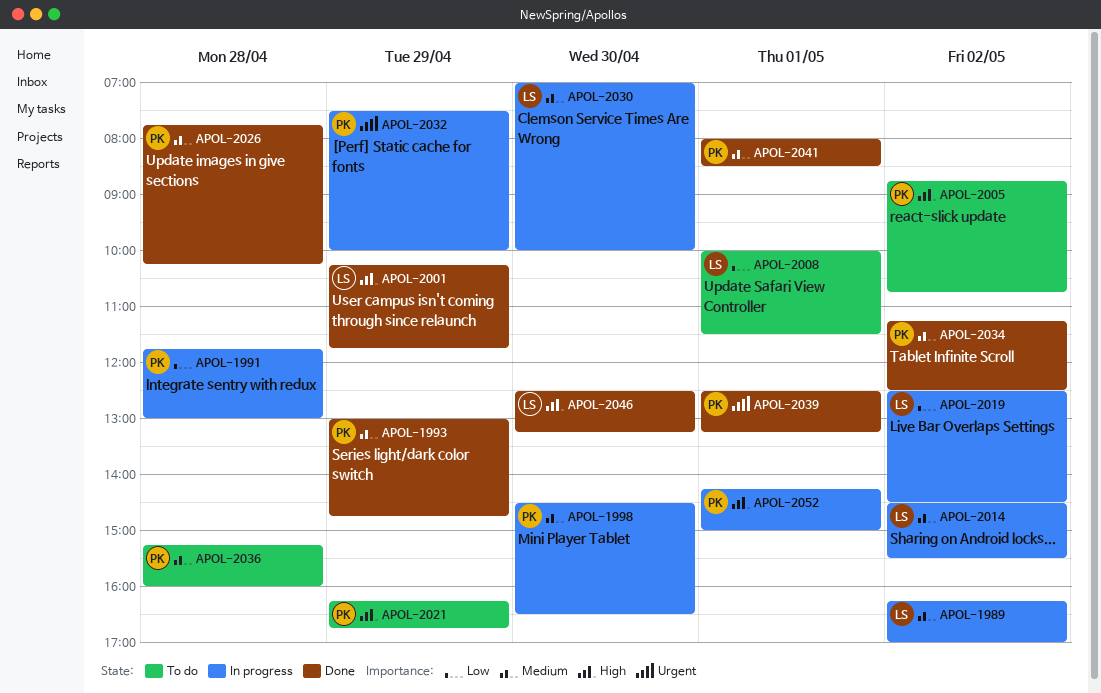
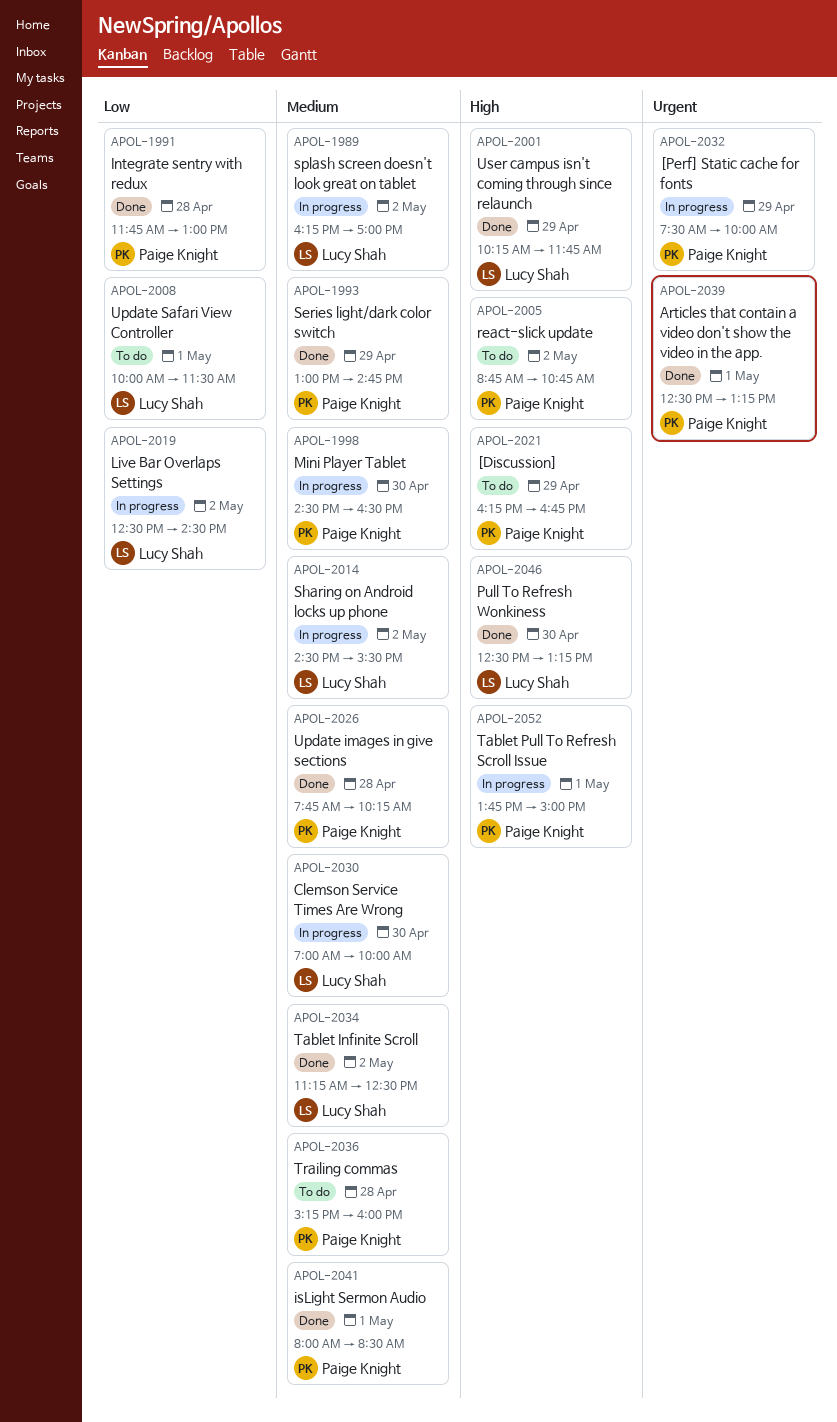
APOL-1991, status: In progress -> Done
APOL-2034, owner: Paige Knight -> Lucy Shah
APOL-2052, begins: 14:15 -> 13:45

